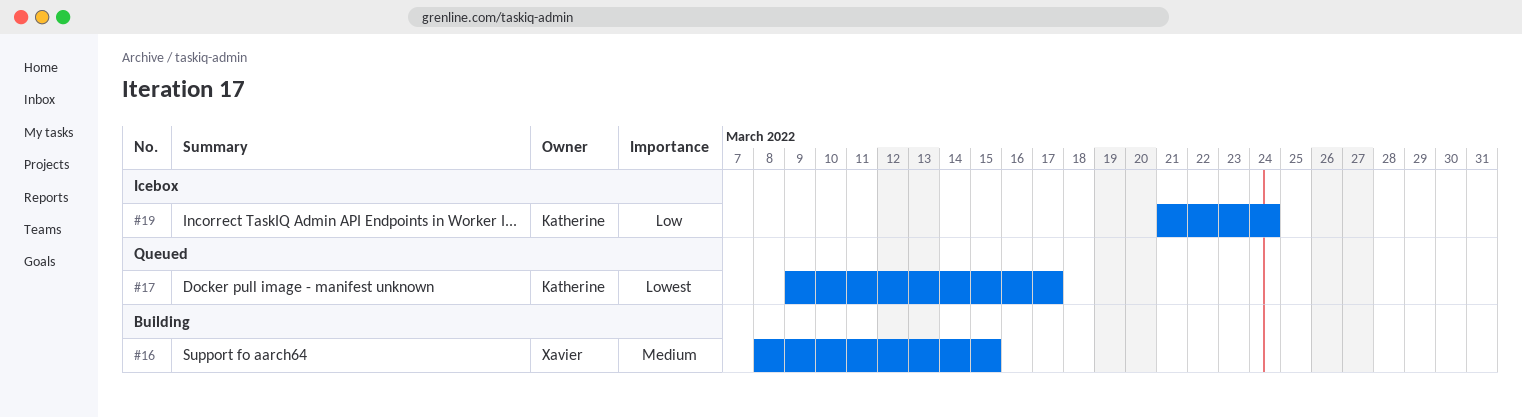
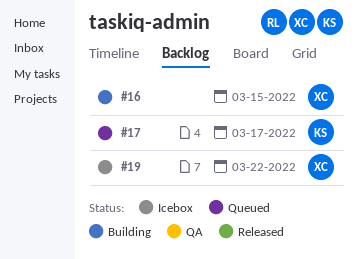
#19, owner: Katherine -> Xavier
#19, due: Mar 24 -> Mar 22

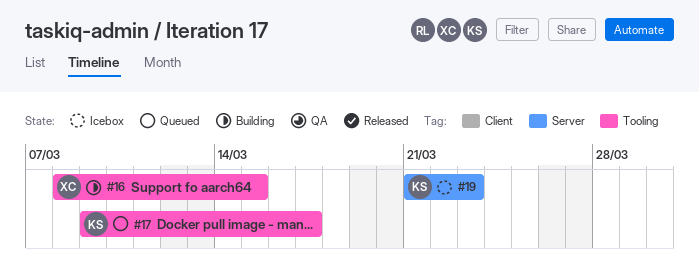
#19, owner: XC -> KS
#19, due: Mar 22 -> Mar 23

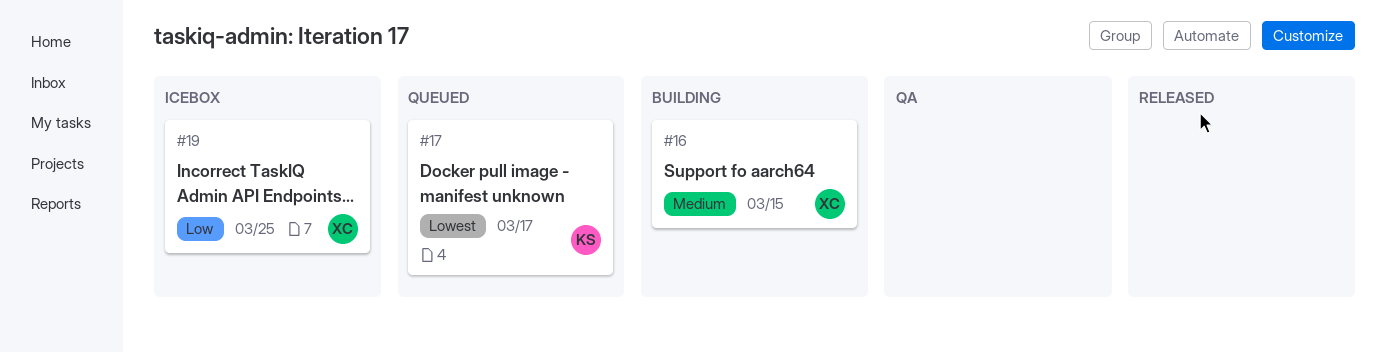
#19, owner: KS -> XC
#19, due: Mar 23 -> Mar 25

